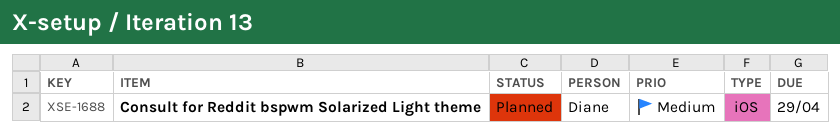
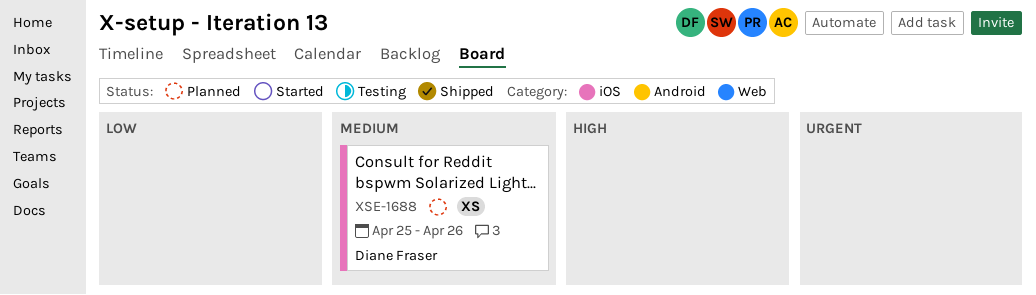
XSE-1688, due: Apr 29 -> Apr 26

